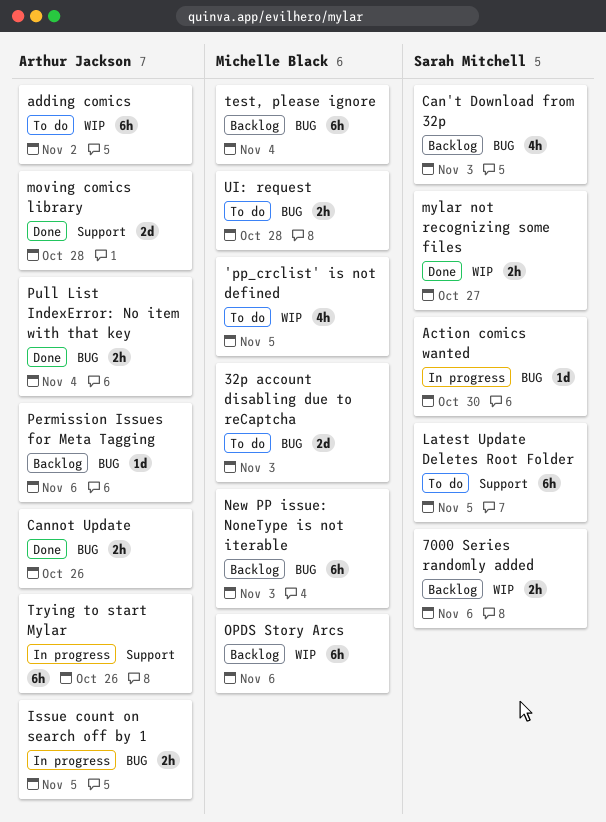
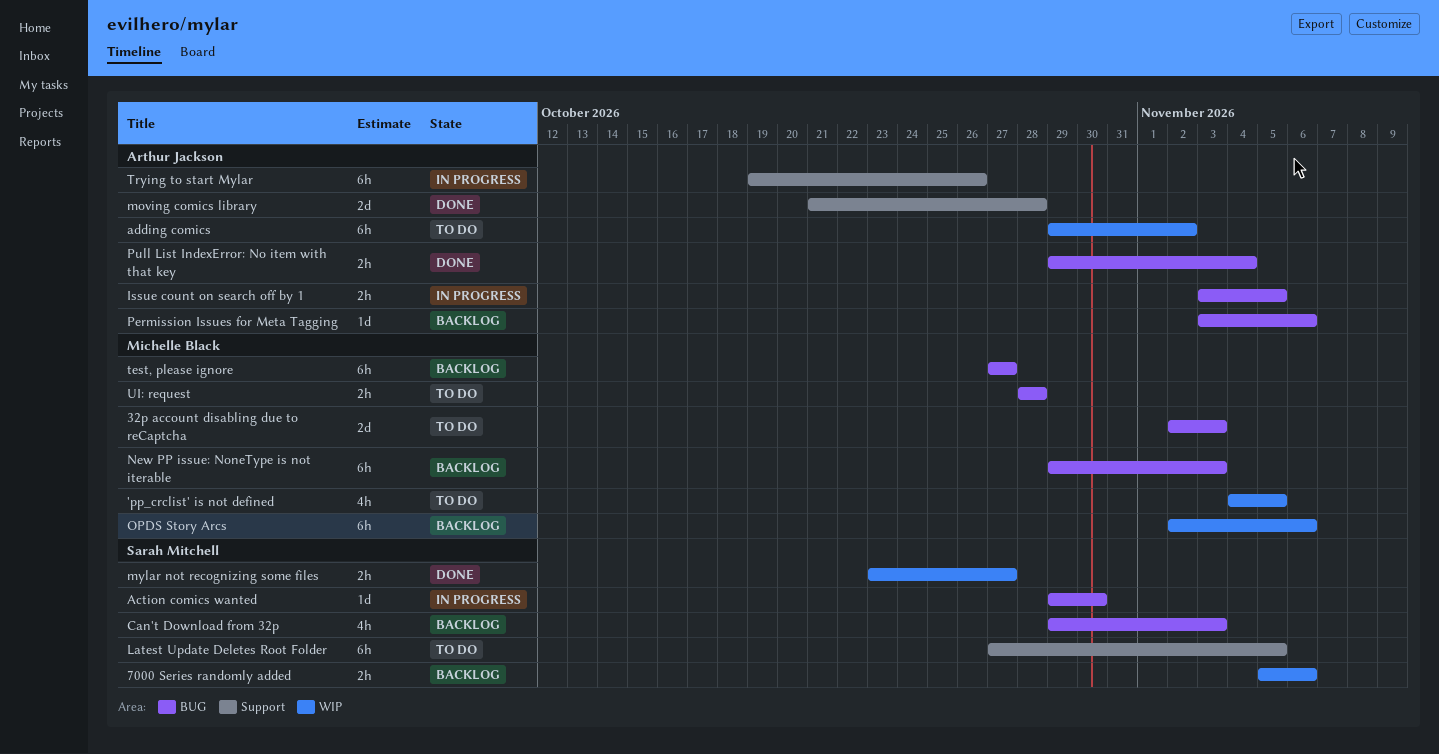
Cannot Update: present -> none
test, please ignore, due: Nov 4 -> Oct 27

